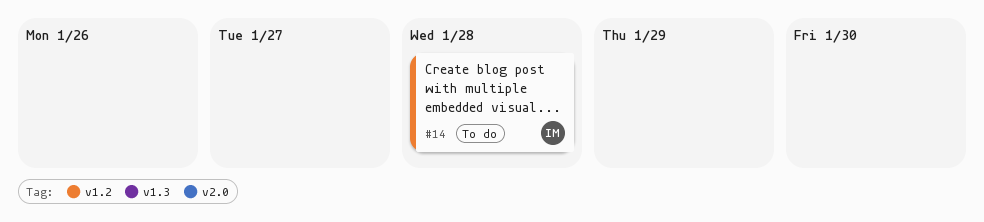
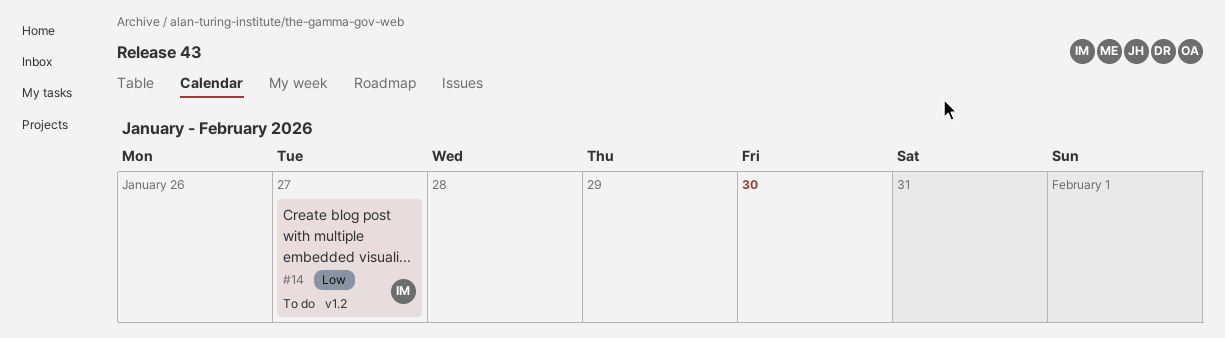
#14, due: Jan 28 -> Jan 27

